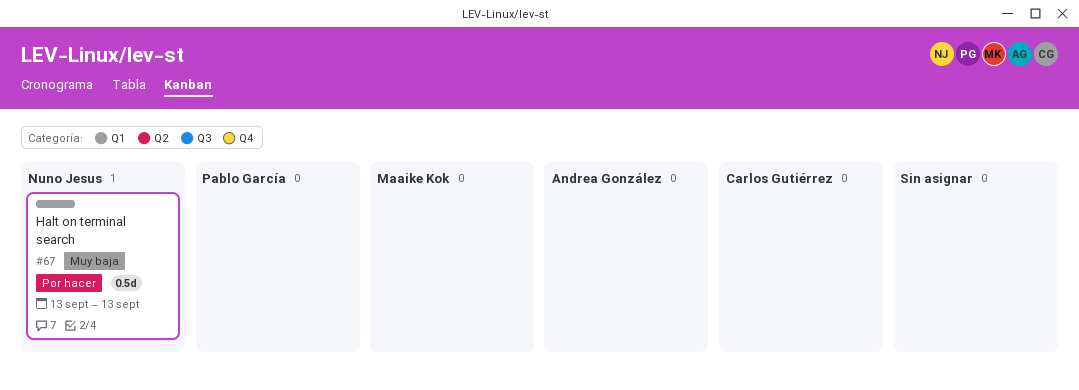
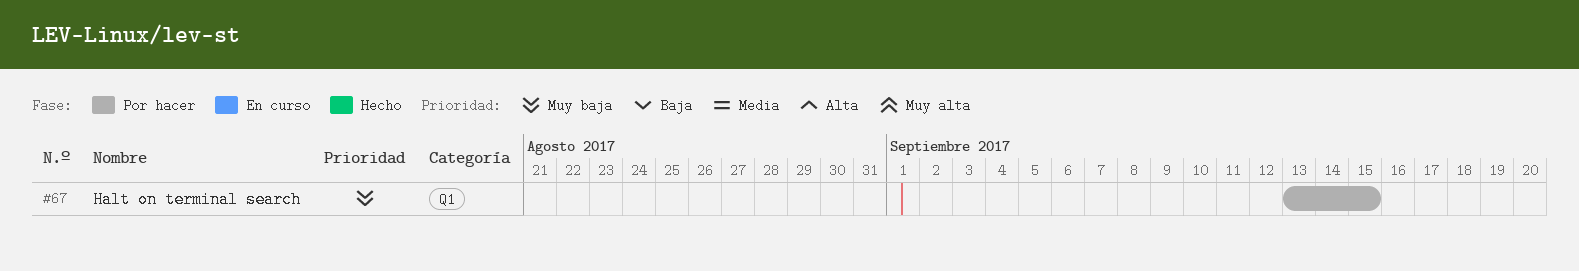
#67, due: Sep 13 -> Sep 15

